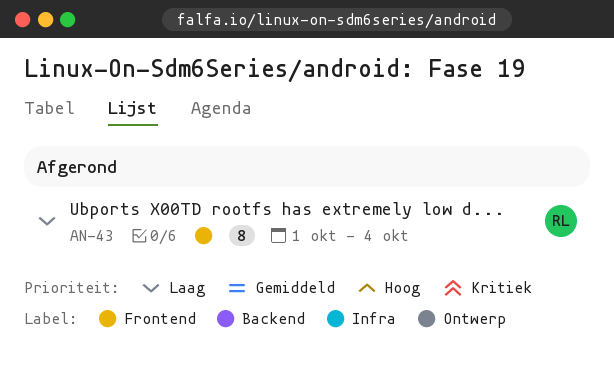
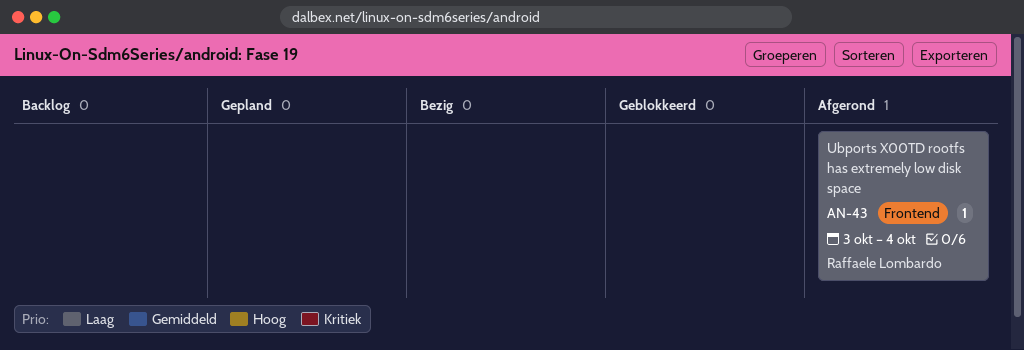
AN-43, estimate: 8 -> 1
AN-43, start: Oct 1 -> Oct 3

